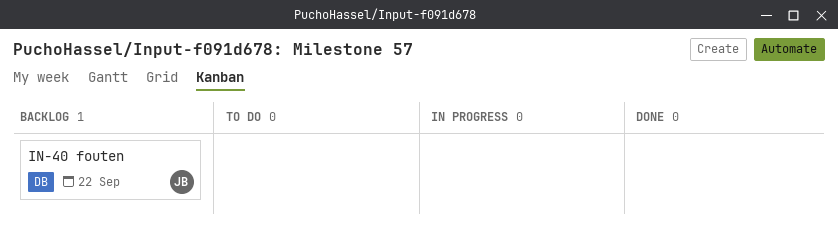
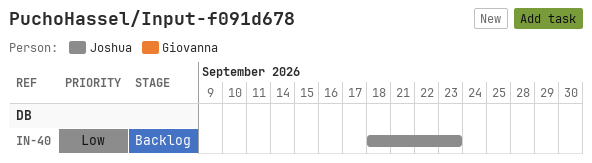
IN-40, due: Sep 22 -> Sep 23

